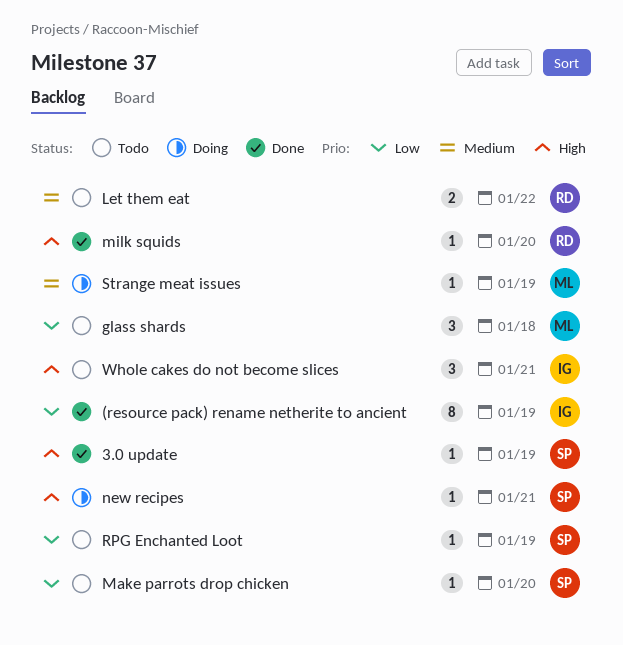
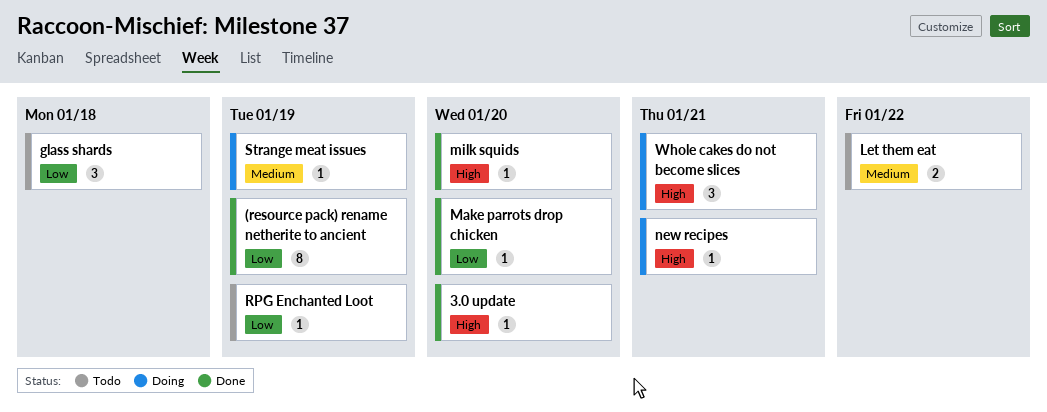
3.0 update, due: Jan 19 -> Jan 20
Make parrots drop chicken, status: Todo -> Done
Whole cakes do not become slices, status: Todo -> Doing

